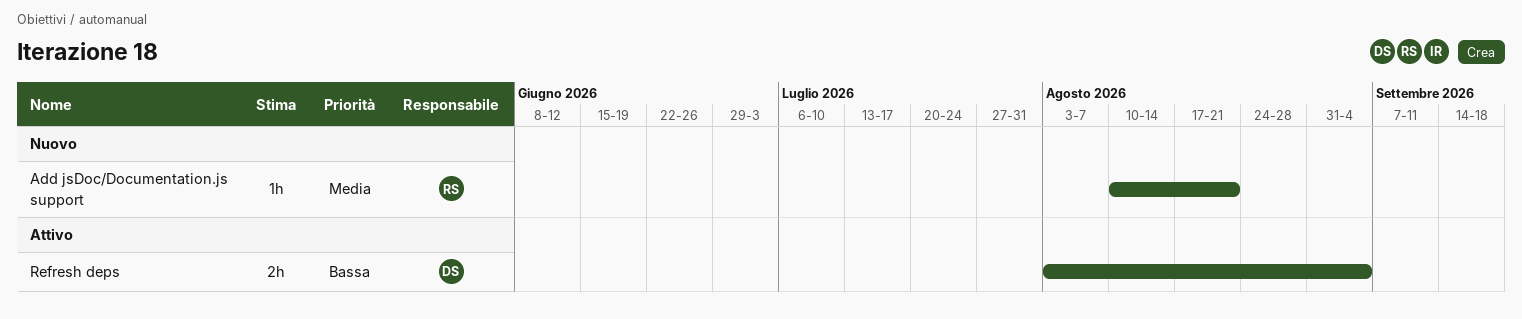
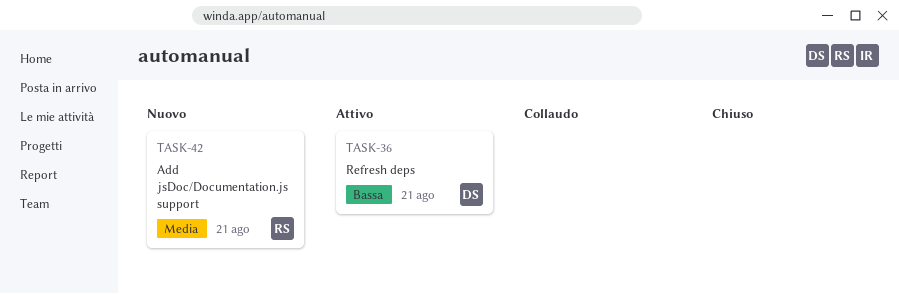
Refresh deps, due: Sep 4 -> Aug 21

